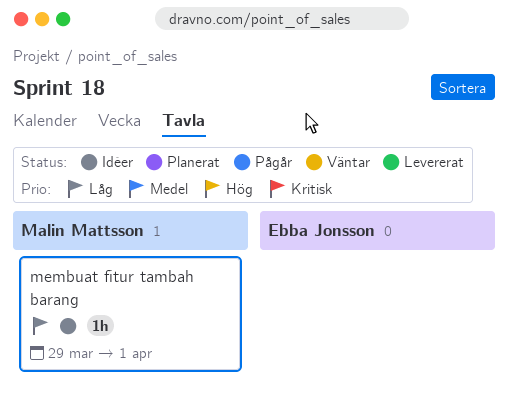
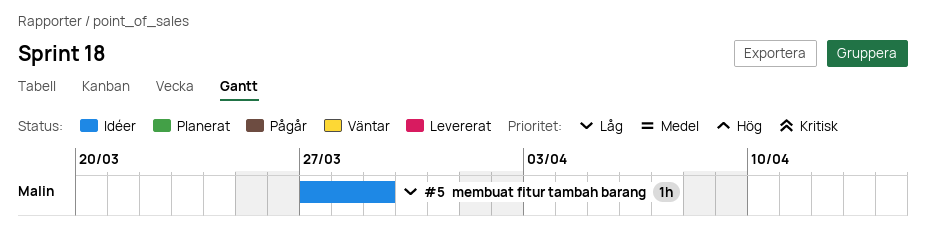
membuat fitur tambah barang, start: Mar 29 -> Mar 27
membuat fitur tambah barang, due: Apr 1 -> Mar 29

